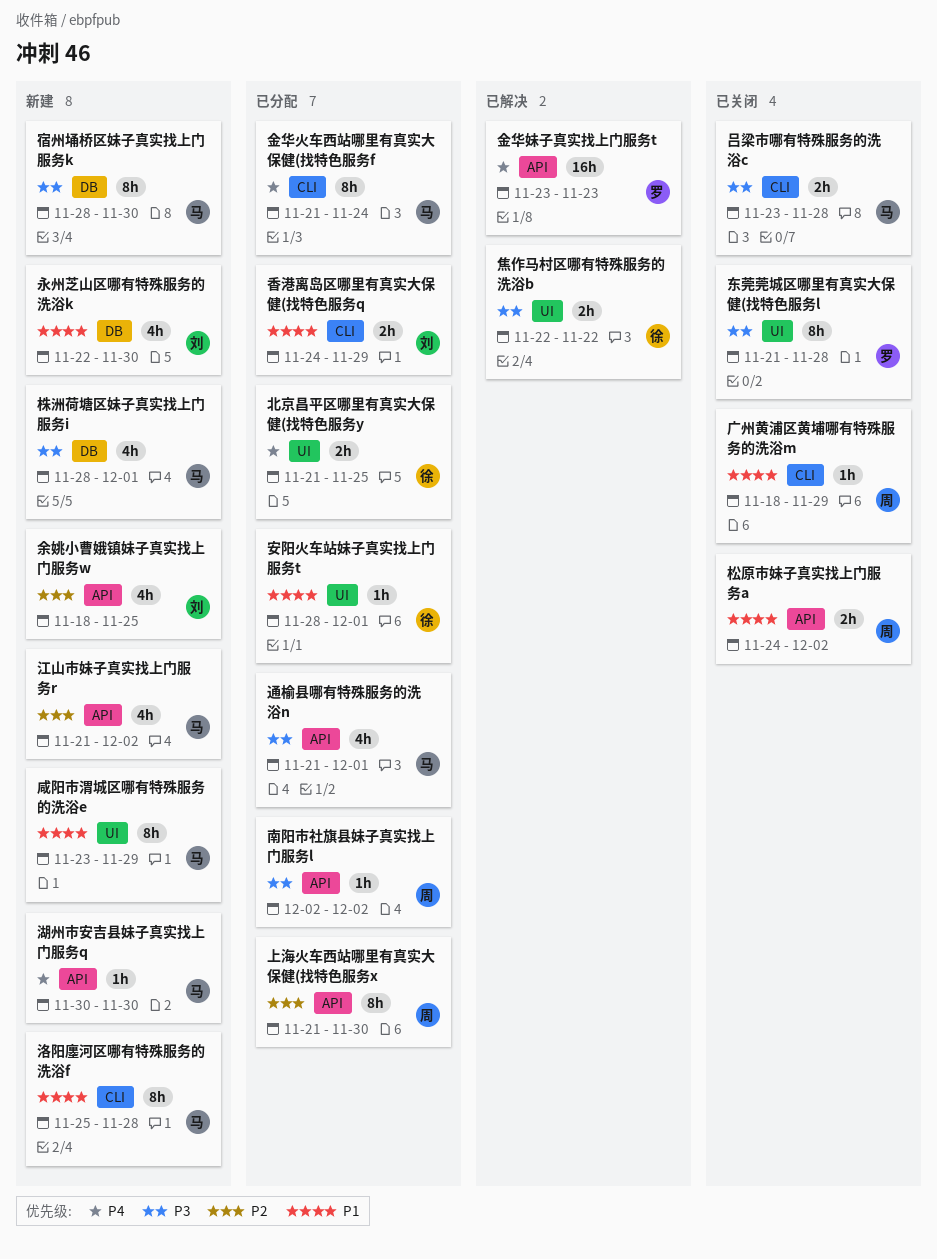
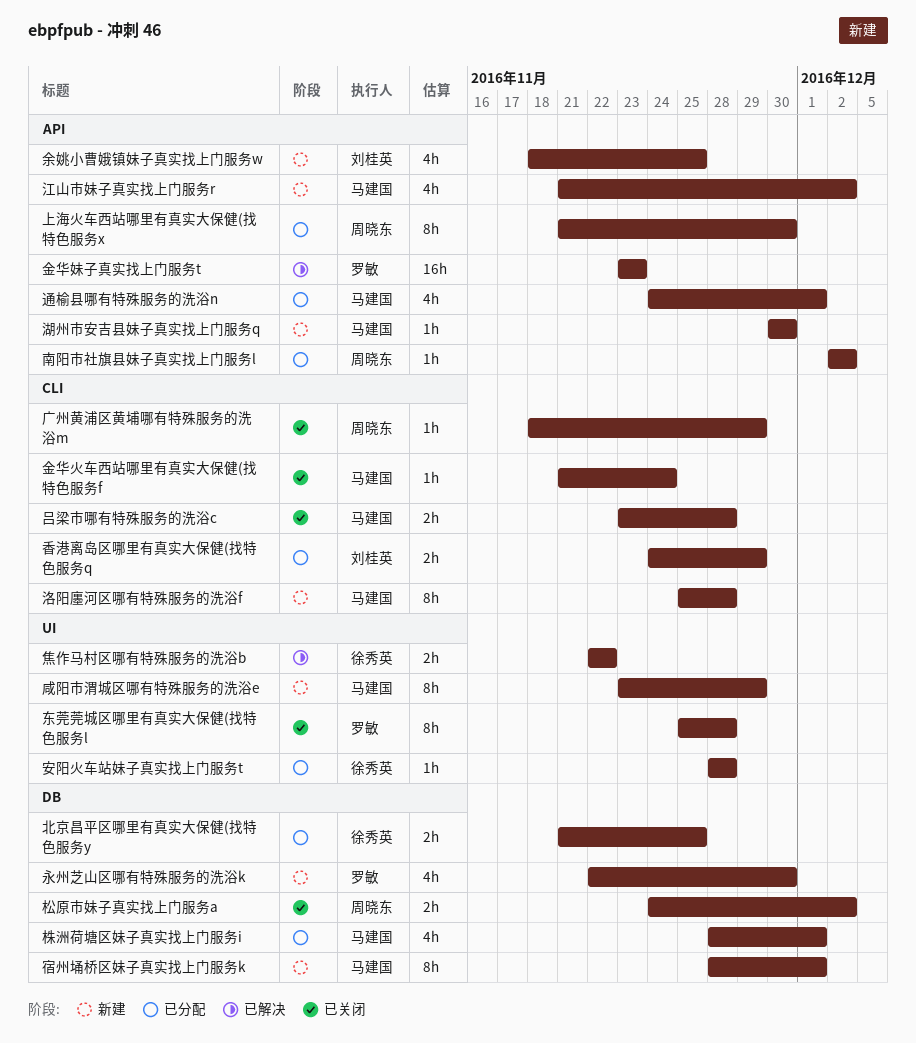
东莞莞城区哪里有真实大保健(找特色服务l, start: Nov 21 -> Nov 25
北京昌平区哪里有真实大保健(找特色服务y, label: UI -> DB
安阳火车站妹子真实找上门服务t, due: Dec 1 -> Nov 28
宿州埇桥区妹子真实找上门服务k, due: Nov 30 -> Dec 1
松原市妹子真实找上门服务a, label: API -> DB
株洲荷塘区妹子真实找上门服务i, status: 新建 -> 已分配
永州芝山区哪有特殊服务的洗浴k, owner: 刘桂英 -> 罗敏
通榆县哪有特殊服务的洗浴n, start: Nov 21 -> Nov 24
金华火车西站哪里有真实大保健(找特色服务f, status: 已分配 -> 已关闭
金华火车西站哪里有真实大保健(找特色服务f, estimate: 8h -> 1h

